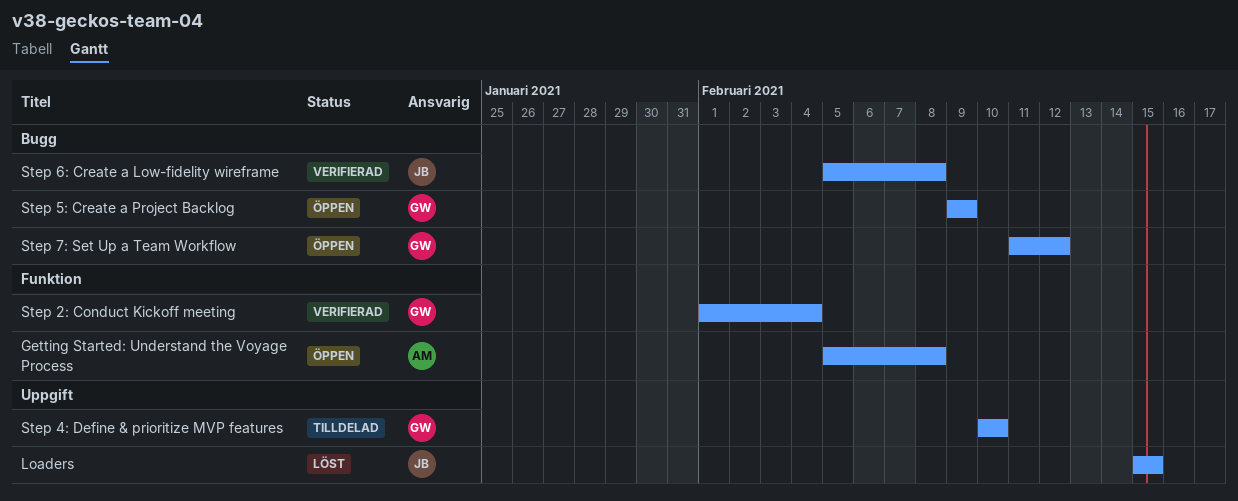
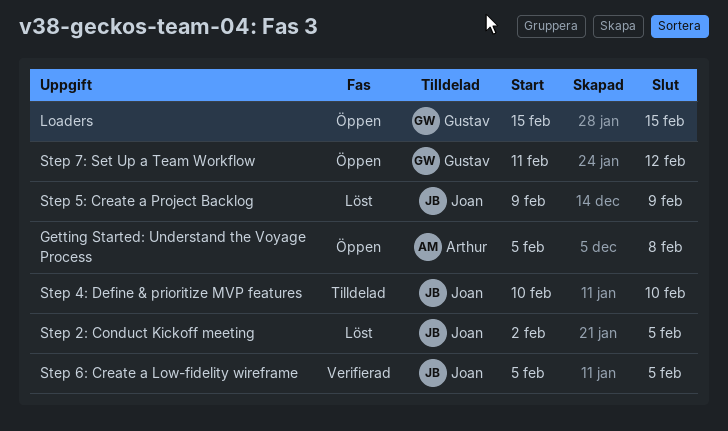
Loaders, status: Löst -> Öppen
Loaders, owner: Joan -> Gustav
Step 2: Conduct Kickoff meeting, status: Verifierad -> Löst
Step 2: Conduct Kickoff meeting, owner: Gustav -> Joan
Step 2: Conduct Kickoff meeting, start: Feb 1 -> Feb 2
Step 2: Conduct Kickoff meeting, due: Feb 4 -> Feb 5
Step 4: Define & prioritize MVP features, owner: Gustav -> Joan
Step 5: Create a Project Backlog, status: Öppen -> Löst
Step 5: Create a Project Backlog, owner: Gustav -> Joan
Step 6: Create a Low-fidelity wireframe, due: Feb 8 -> Feb 5

